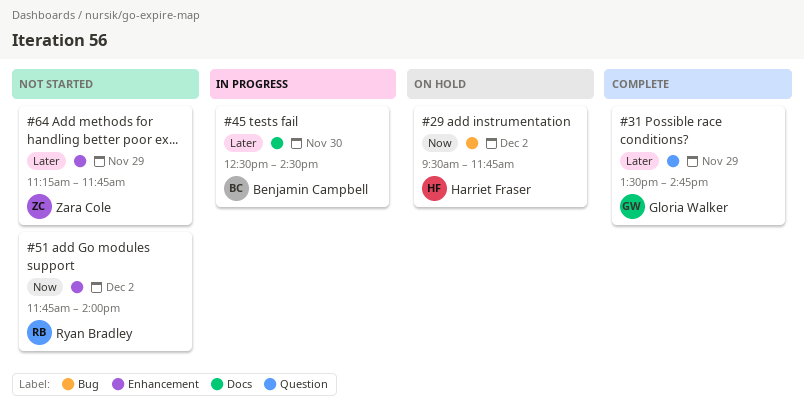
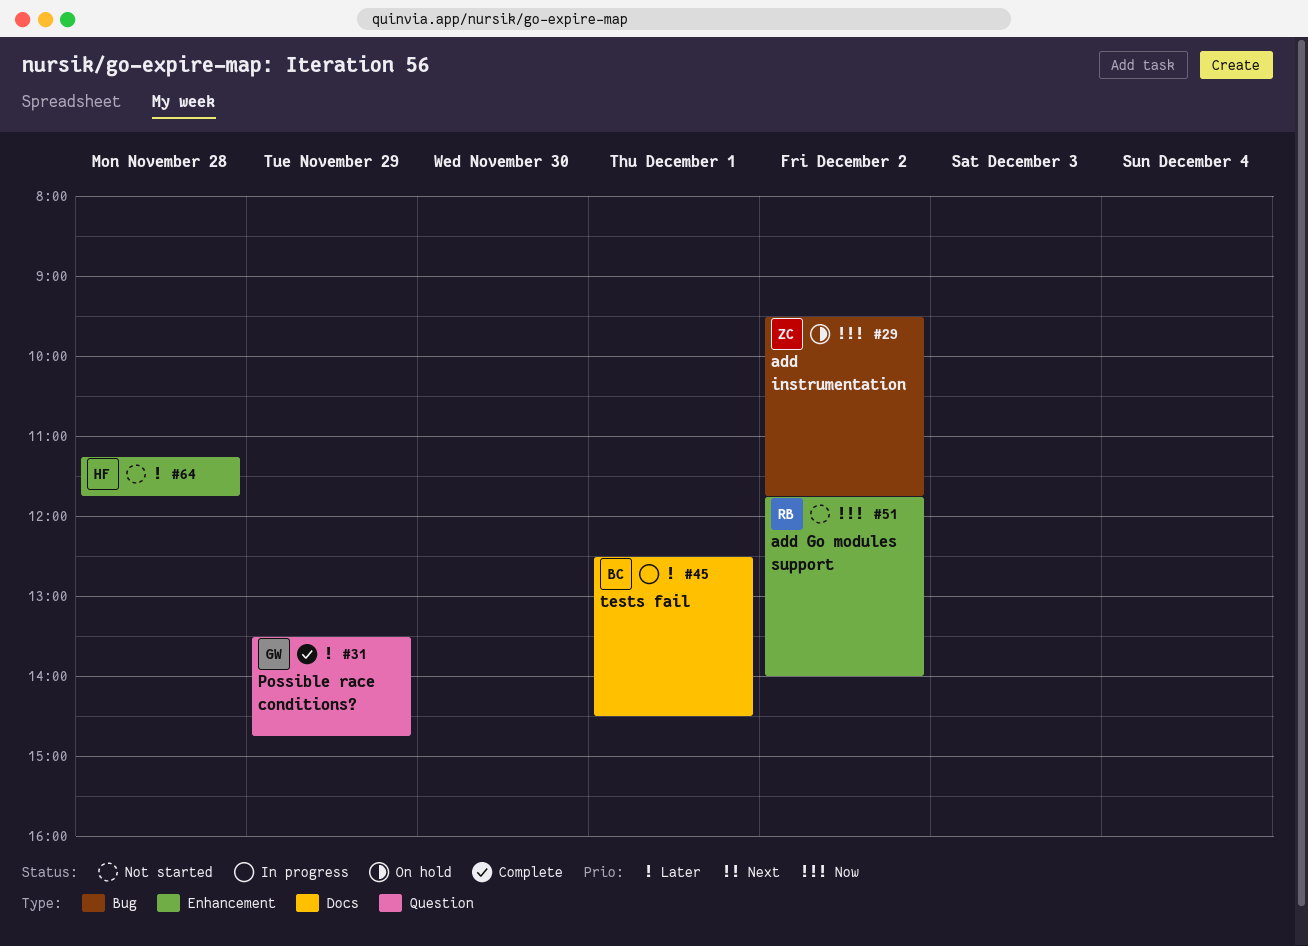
#29, owner: Harriet Fraser -> Zara Cole
#45, day: Nov 30 -> Dec 1
#64, owner: Zara Cole -> Harriet Fraser
#64, day: Nov 29 -> Nov 28

